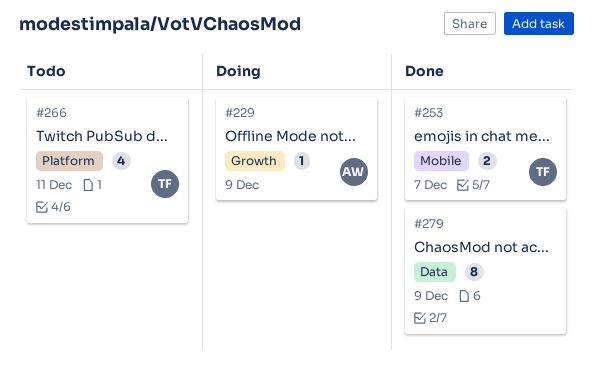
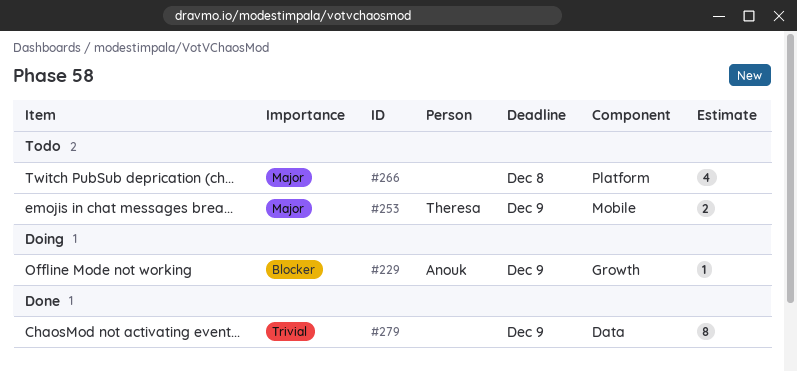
#253, status: Done -> Todo
#253, due: Dec 7 -> Dec 9
#266, owner: Theresa -> none
#266, due: Dec 11 -> Dec 8

